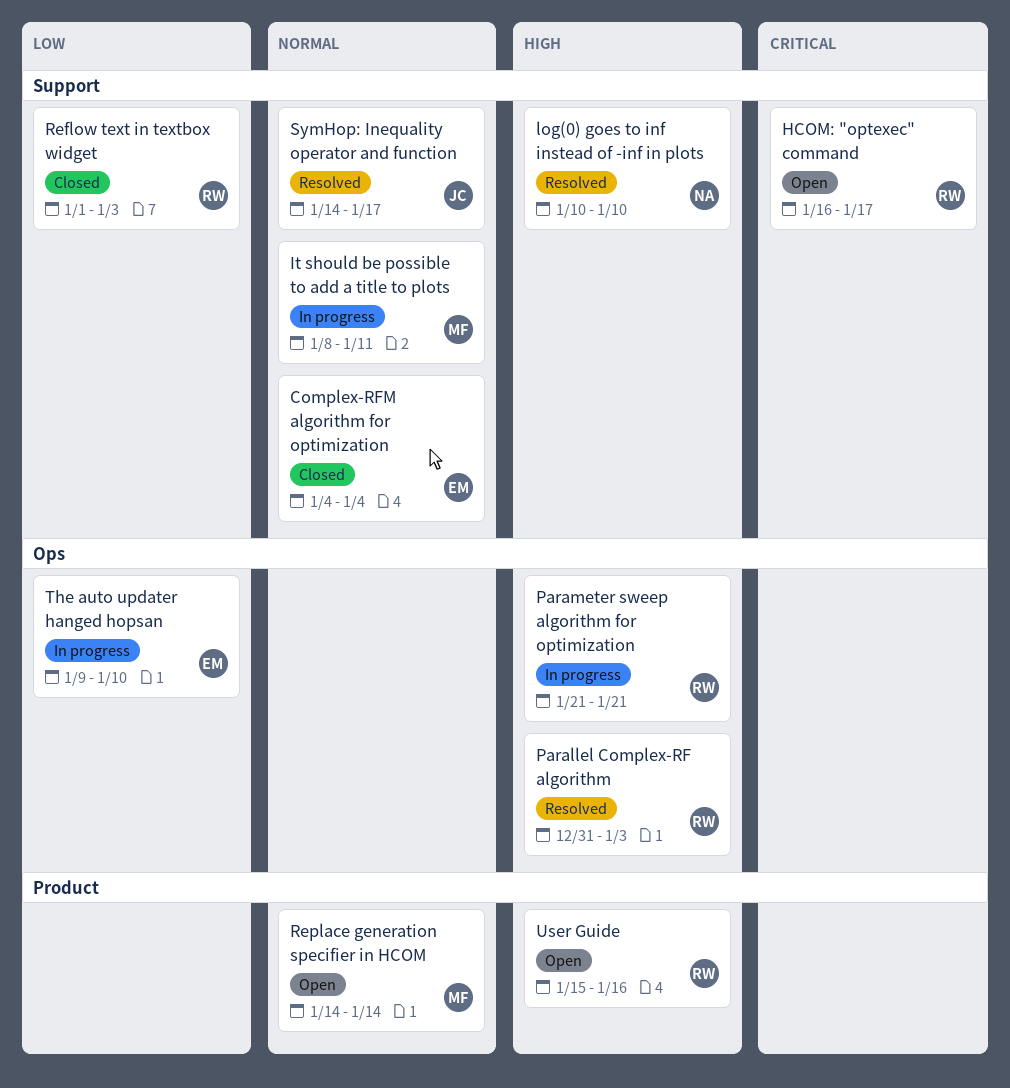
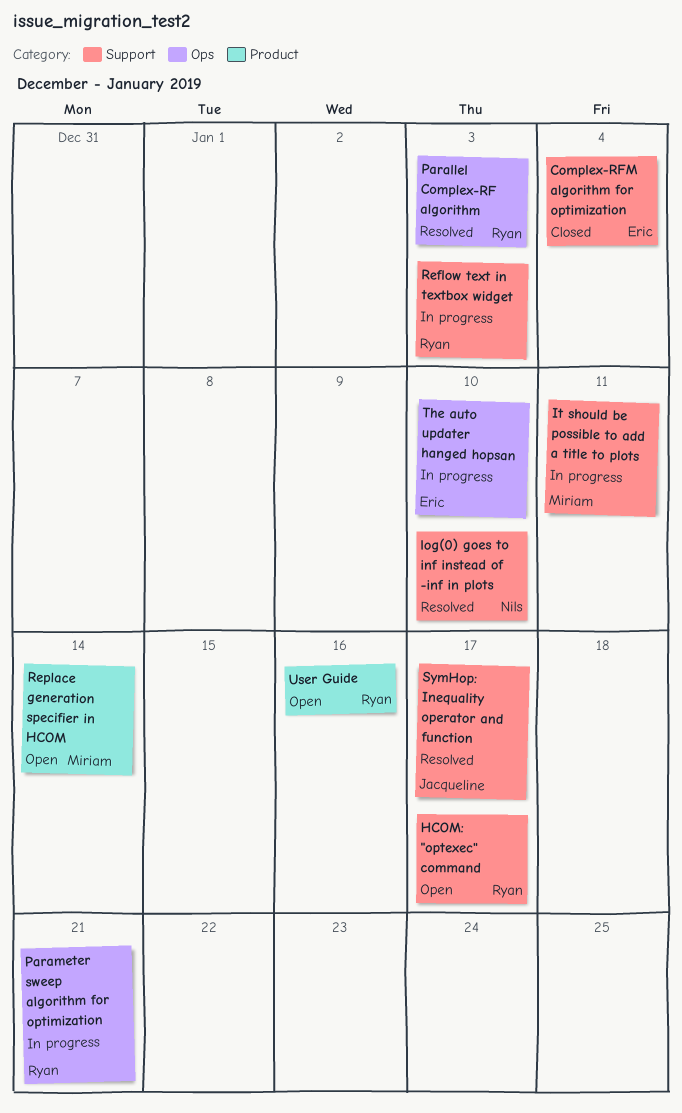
Reflow text in textbox widget, status: Closed -> In progress

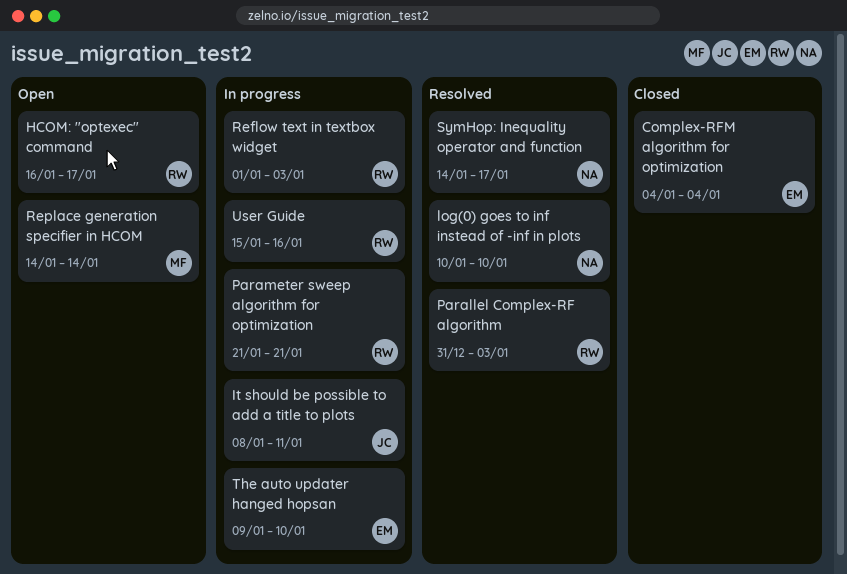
It should be possible to add a title to plots, owner: Miriam -> Jacqueline
SymHop: Inequality operator and function, owner: Jacqueline -> Nils
User Guide, status: Open -> In progress

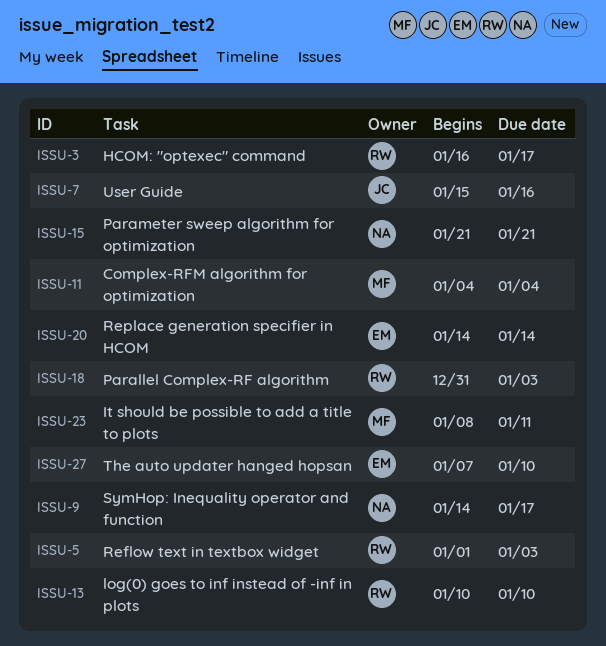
Complex-RFM algorithm for optimization, owner: EM -> MF
It should be possible to add a title to plots, owner: JC -> MF
log(0) goes to inf instead of -inf in plots, owner: NA -> RW
Parameter sweep algorithm for optimization, owner: RW -> NA
Replace generation specifier in HCOM, owner: MF -> EM
The auto updater hanged hopsan, start: Jan 9 -> Jan 7
User Guide, owner: RW -> JC

